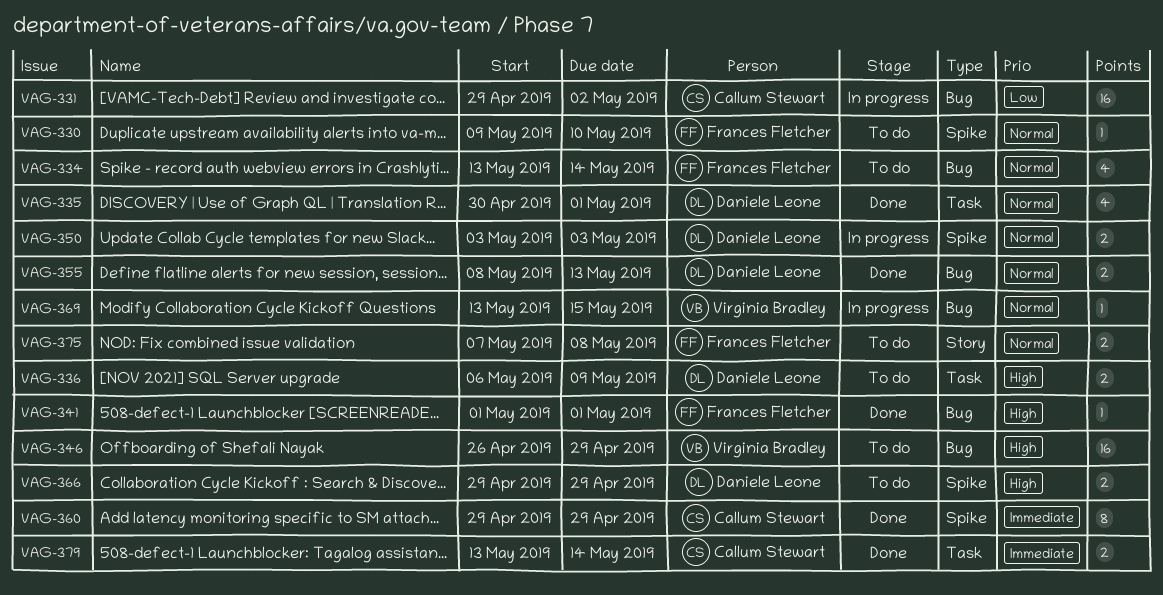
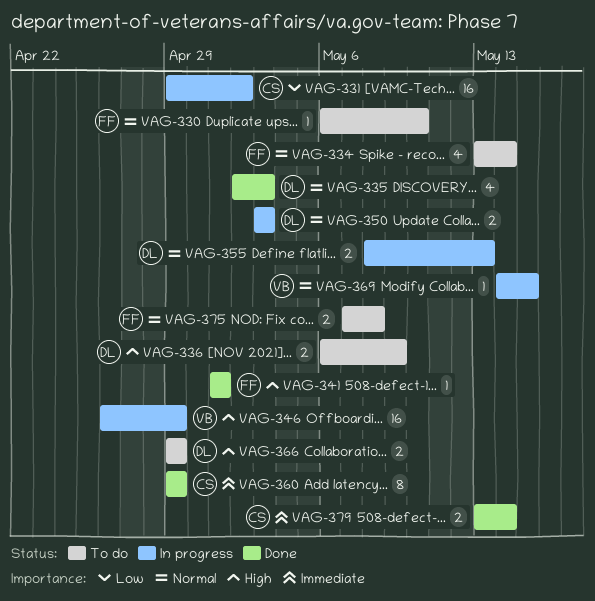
VAG-330, start: May 9 -> May 6
VAG-335, start: Apr 30 -> May 2
VAG-335, due: May 1 -> May 3
VAG-346, status: To do -> In progress
VAG-355, status: Done -> In progress
VAG-369, start: May 13 -> May 14

